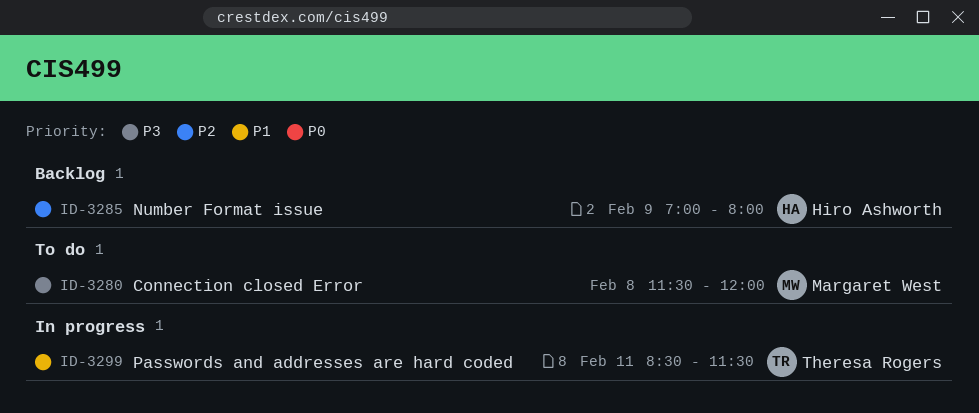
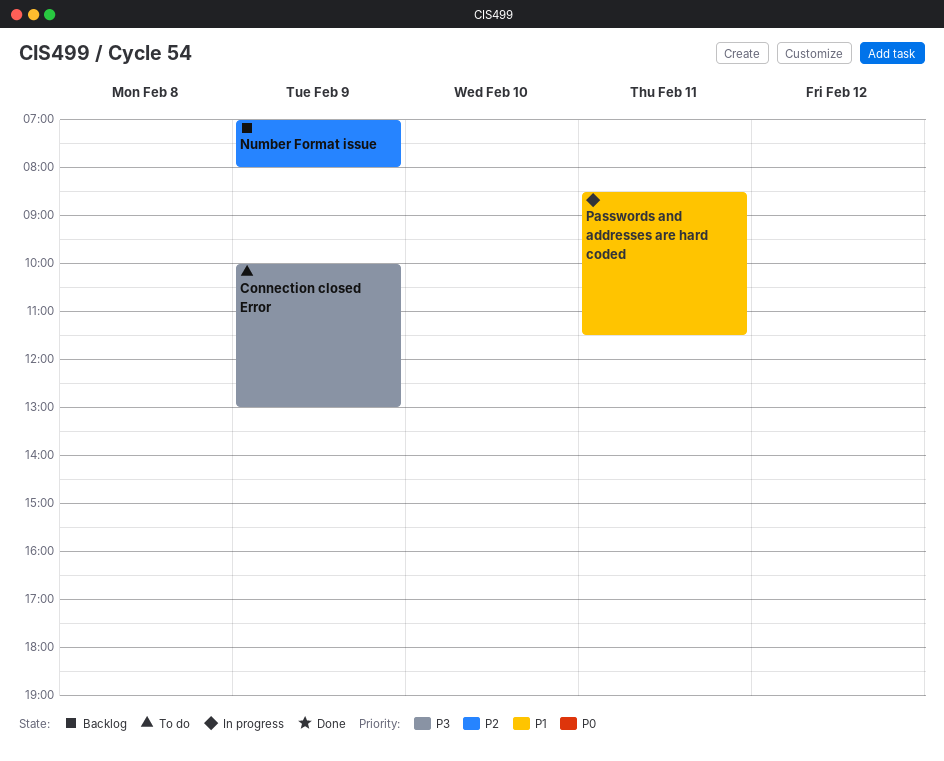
Connection closed Error, day: Feb 8 -> Feb 9
Connection closed Error, begins: 11:30 -> 10:00
Connection closed Error, ends: 12:00 -> 13:00

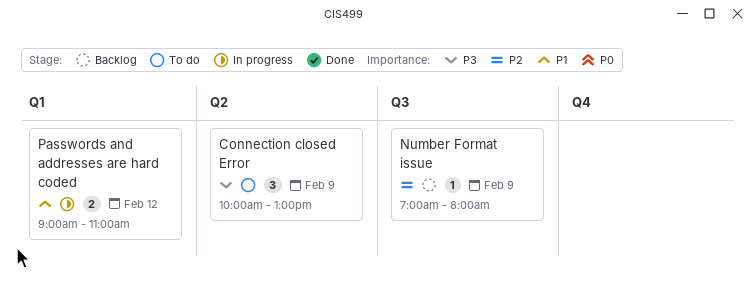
Passwords and addresses are hard coded, day: Feb 11 -> Feb 12
Passwords and addresses are hard coded, begins: 08:30 -> 09:00
Passwords and addresses are hard coded, ends: 11:30 -> 11:00

